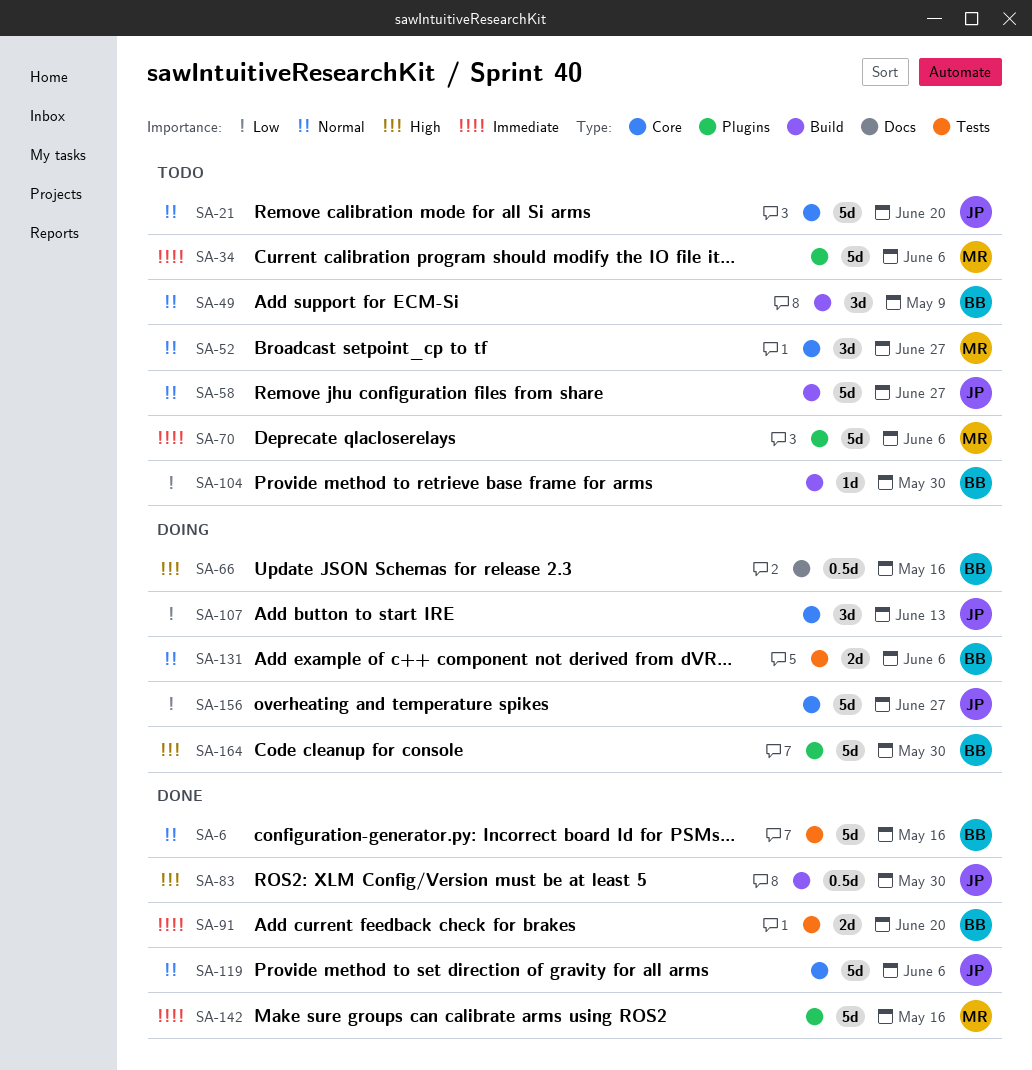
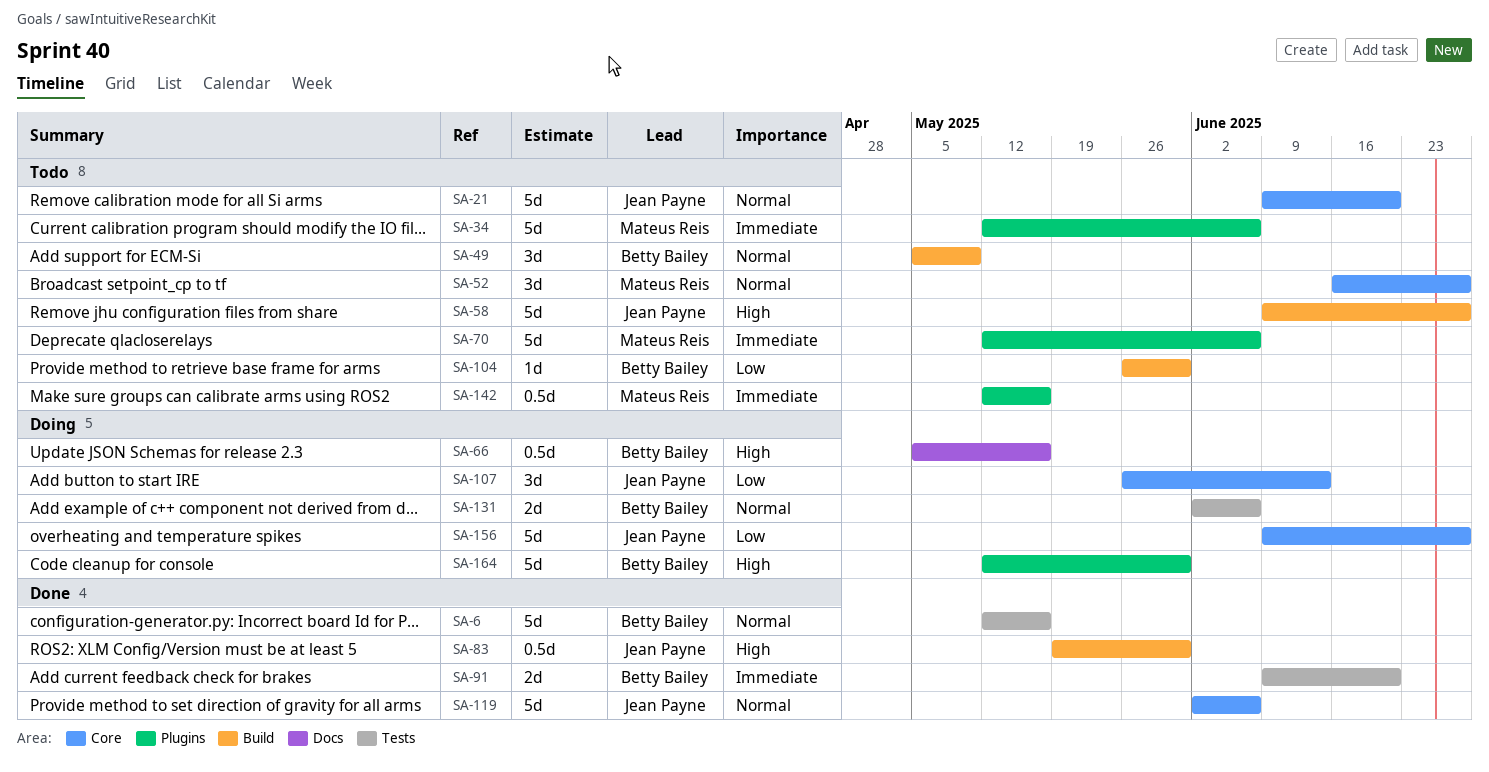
SA-58, priority: Normal -> High
SA-142, status: Done -> Todo
SA-142, estimate: 5d -> 0.5d

